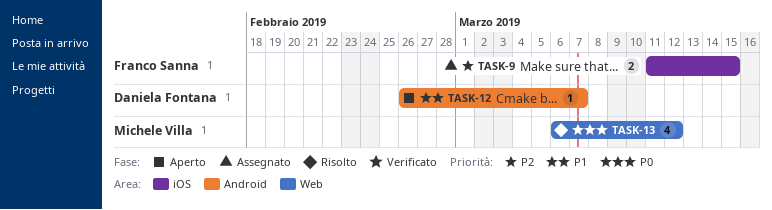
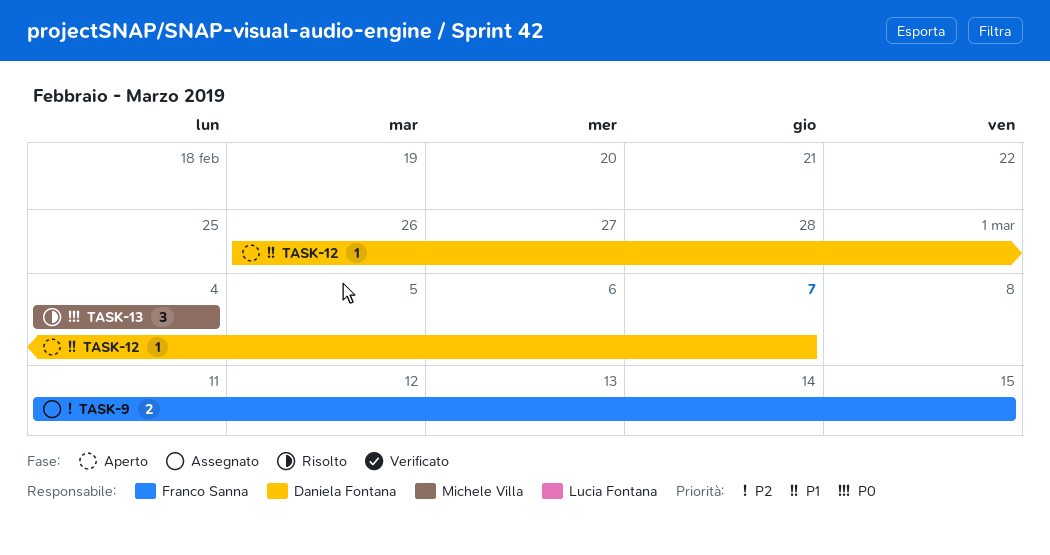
TASK-13, estimate: 4 -> 3
TASK-13, start: Mar 6 -> Mar 4
TASK-13, due: Mar 12 -> Mar 4

